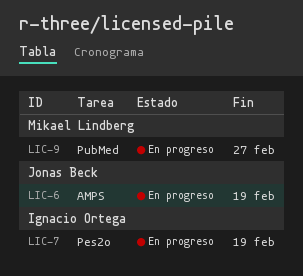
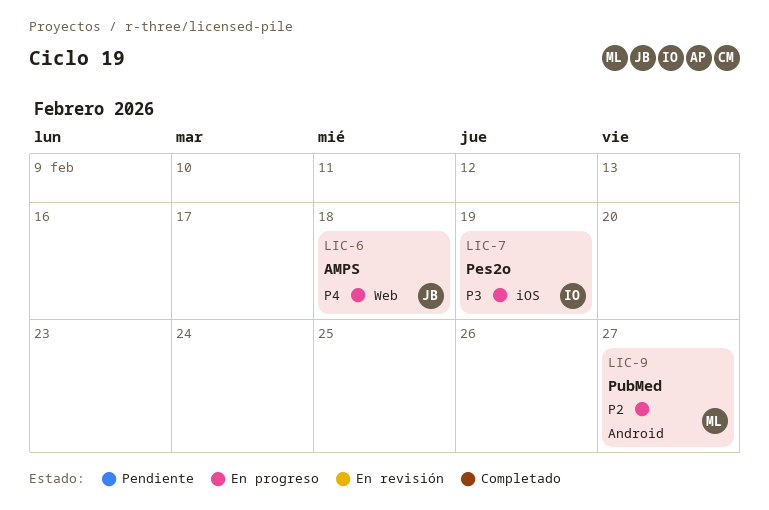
LIC-6, due: Feb 19 -> Feb 18

